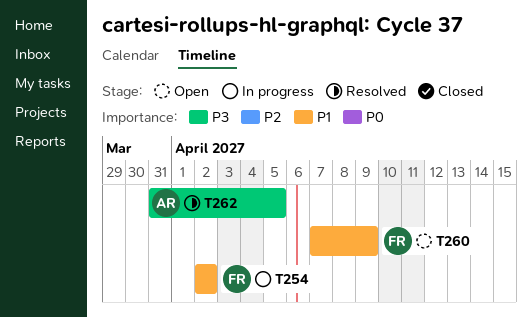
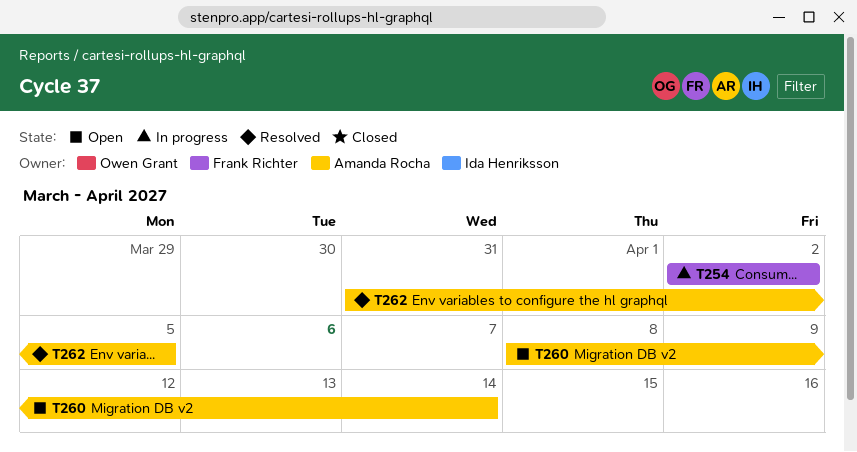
T260, owner: Frank Richter -> Amanda Rocha
T260, start: Apr 7 -> Apr 8
T260, due: Apr 9 -> Apr 14

